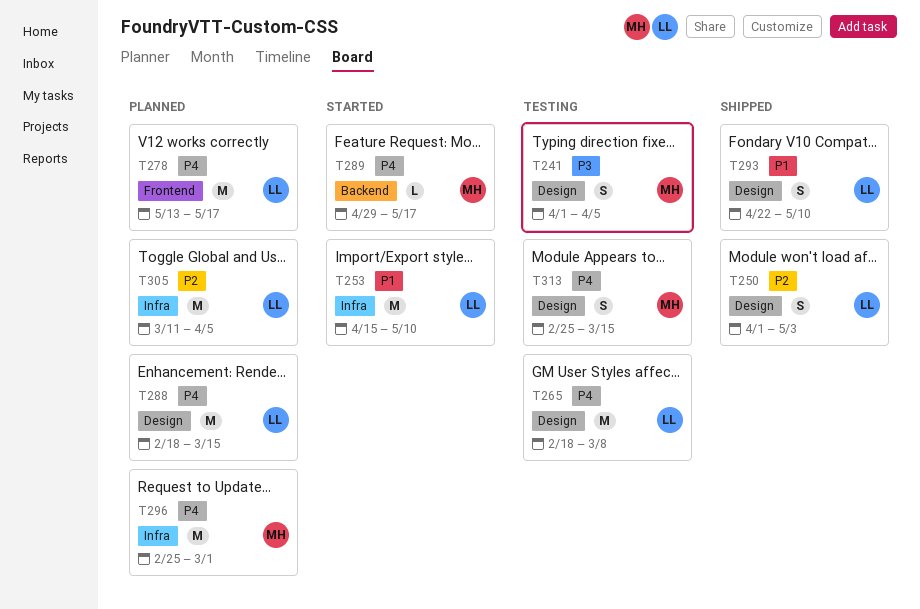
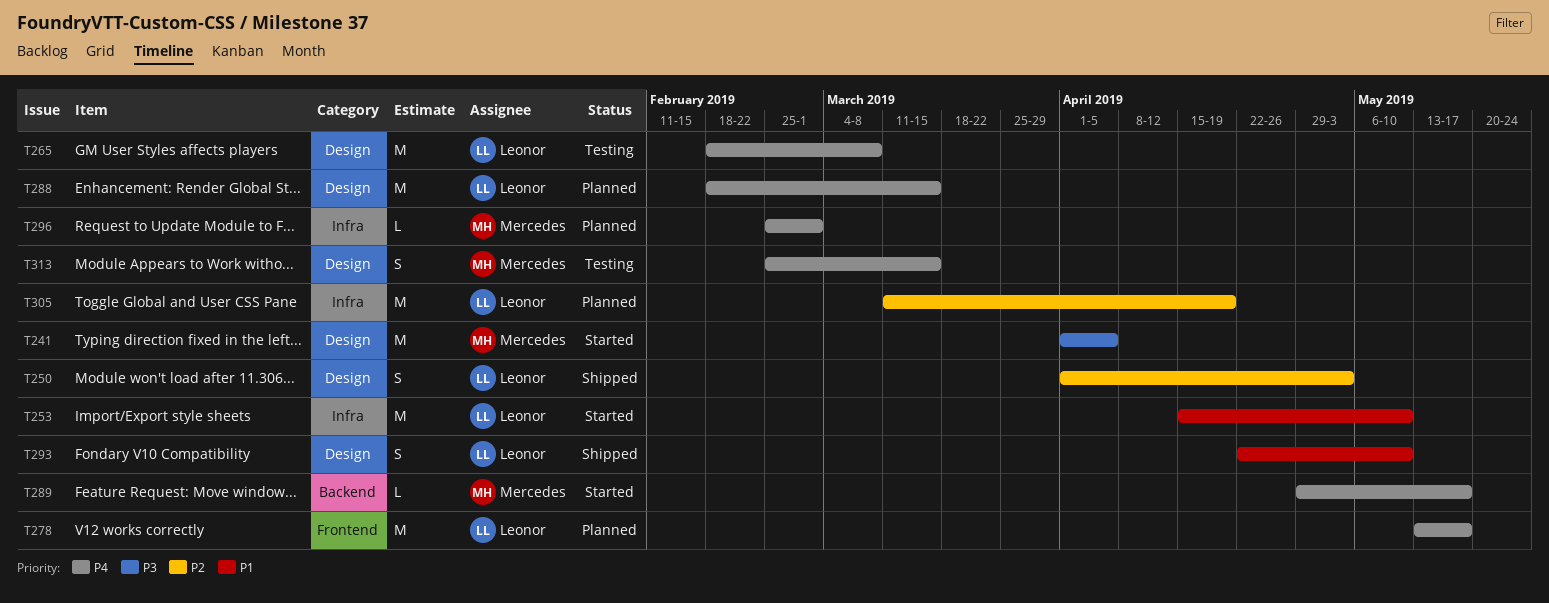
T241, status: Testing -> Started
T241, estimate: S -> M
T296, estimate: M -> L
T305, due: Apr 5 -> Apr 19

